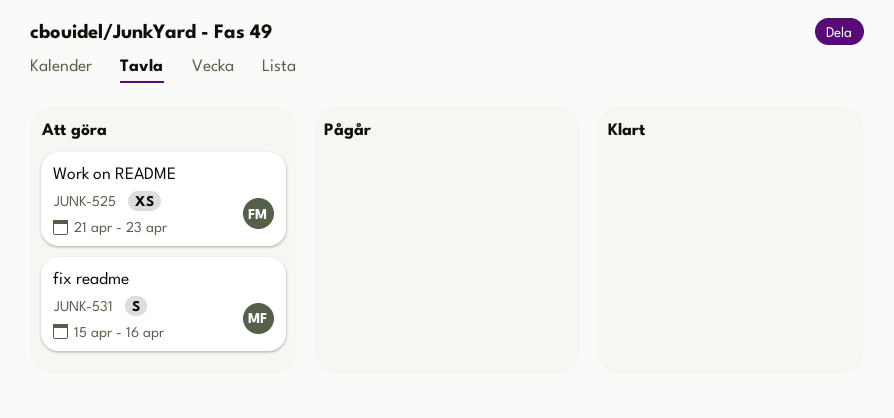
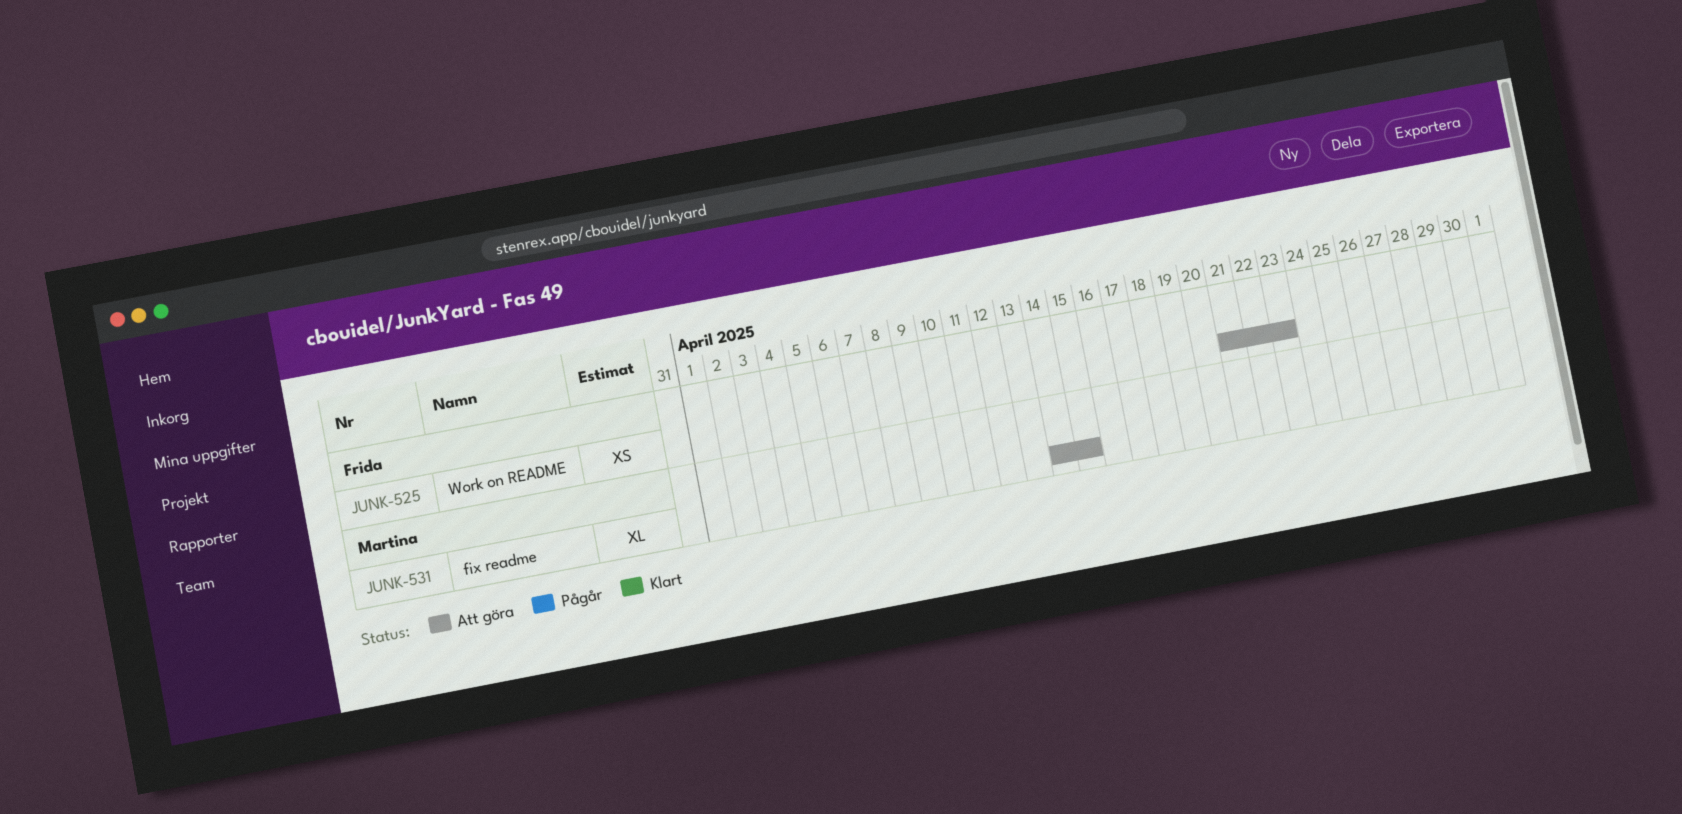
JUNK-531, estimate: S -> XL
JUNK-531, start: Apr 15 -> Apr 14
JUNK-531, due: Apr 16 -> Apr 15

